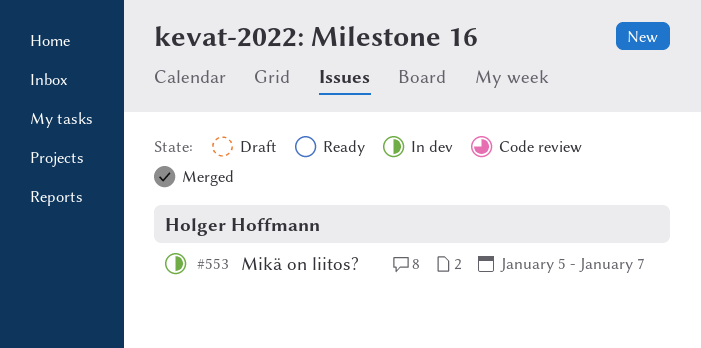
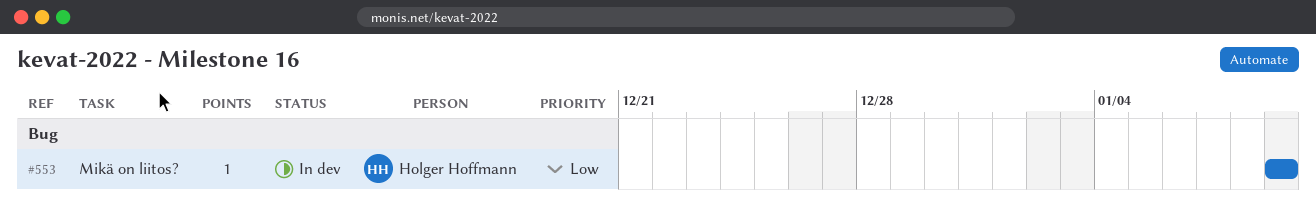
#553, start: Jan 5 -> Jan 9
#553, due: Jan 7 -> Jan 9

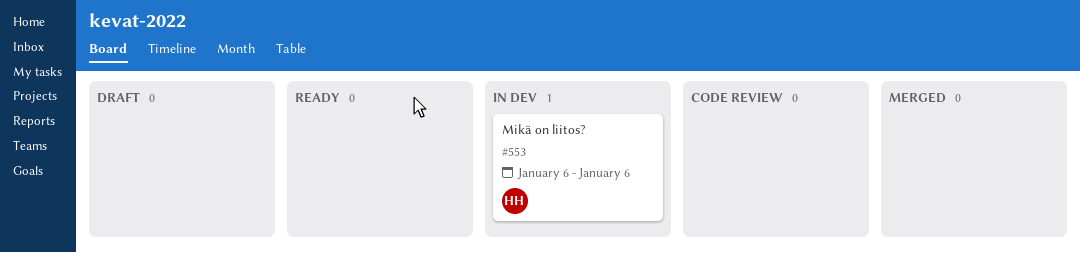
#553, start: Jan 9 -> Jan 6
#553, due: Jan 9 -> Jan 6

